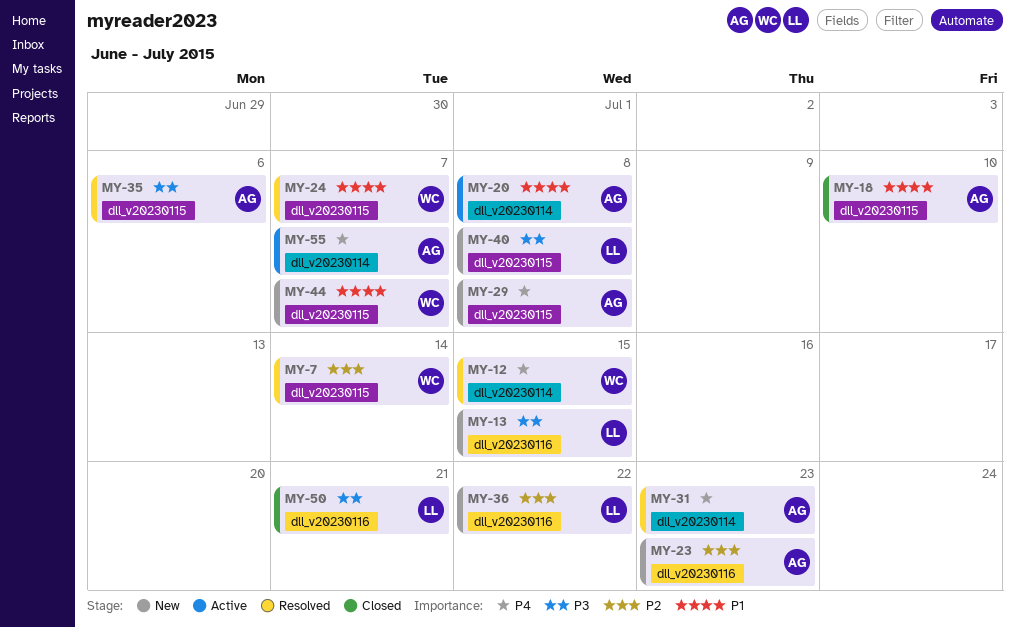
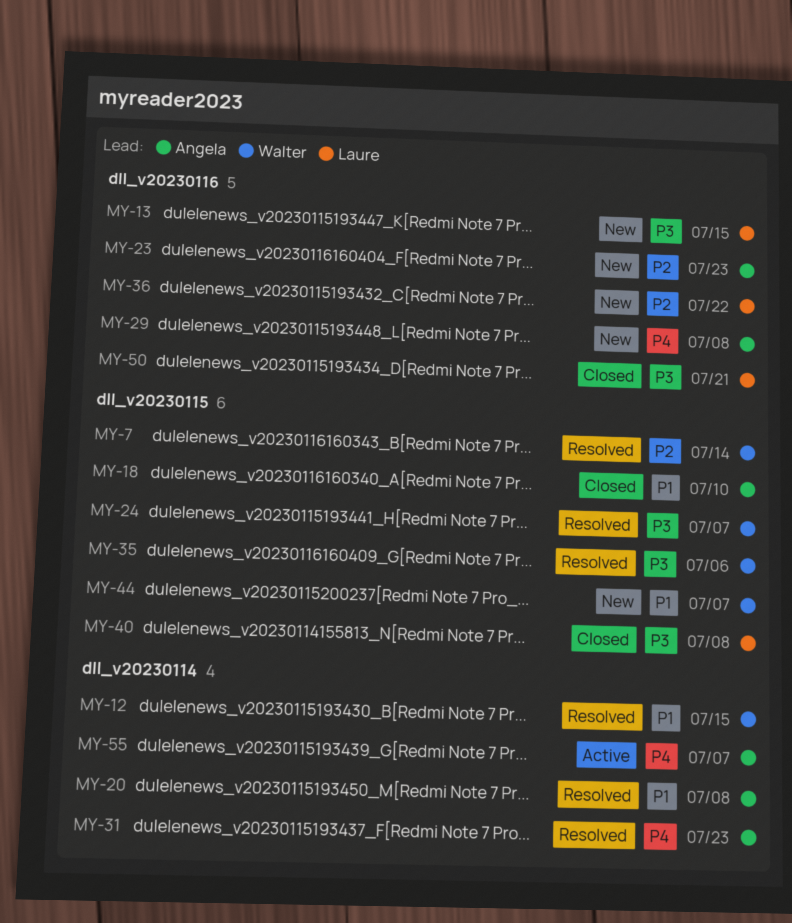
MY-12, priority: P4 -> P1
MY-20, status: Active -> Resolved
MY-24, priority: P1 -> P3
MY-29, label: dll_v20230115 -> dll_v20230116
MY-35, owner: Angela -> Walter
MY-40, status: New -> Closed

